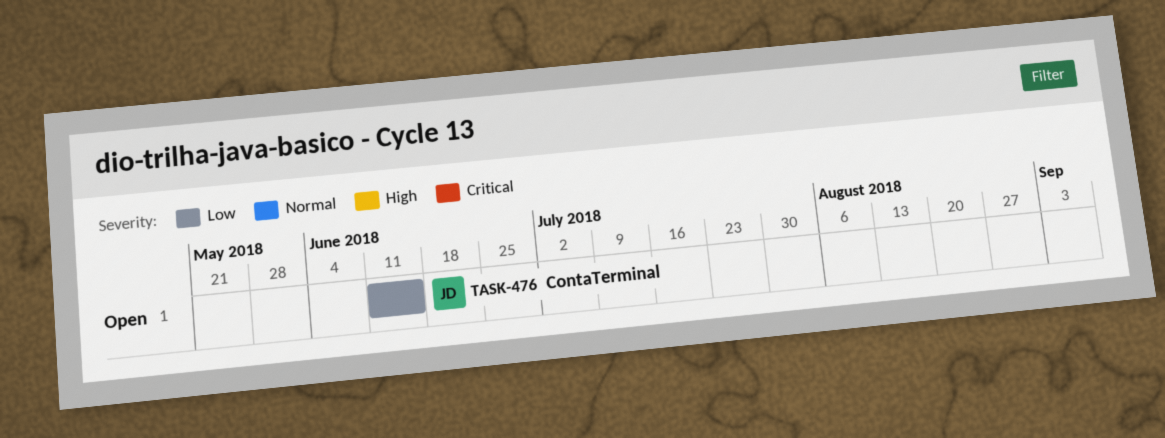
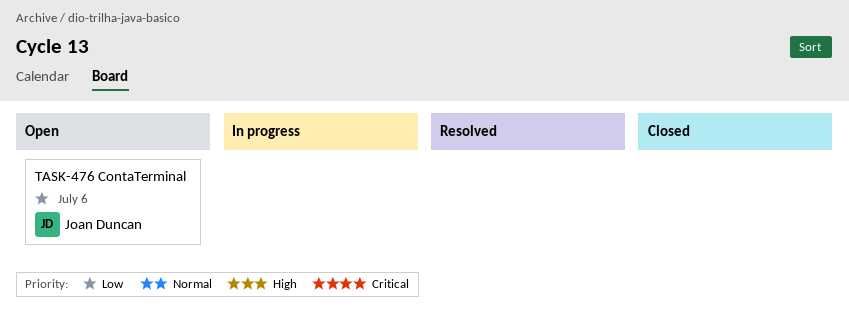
TASK-476, due: Jun 15 -> Jul 6

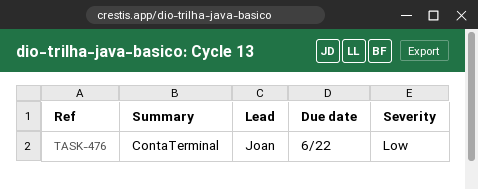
TASK-476, due: Jul 6 -> Jun 22

